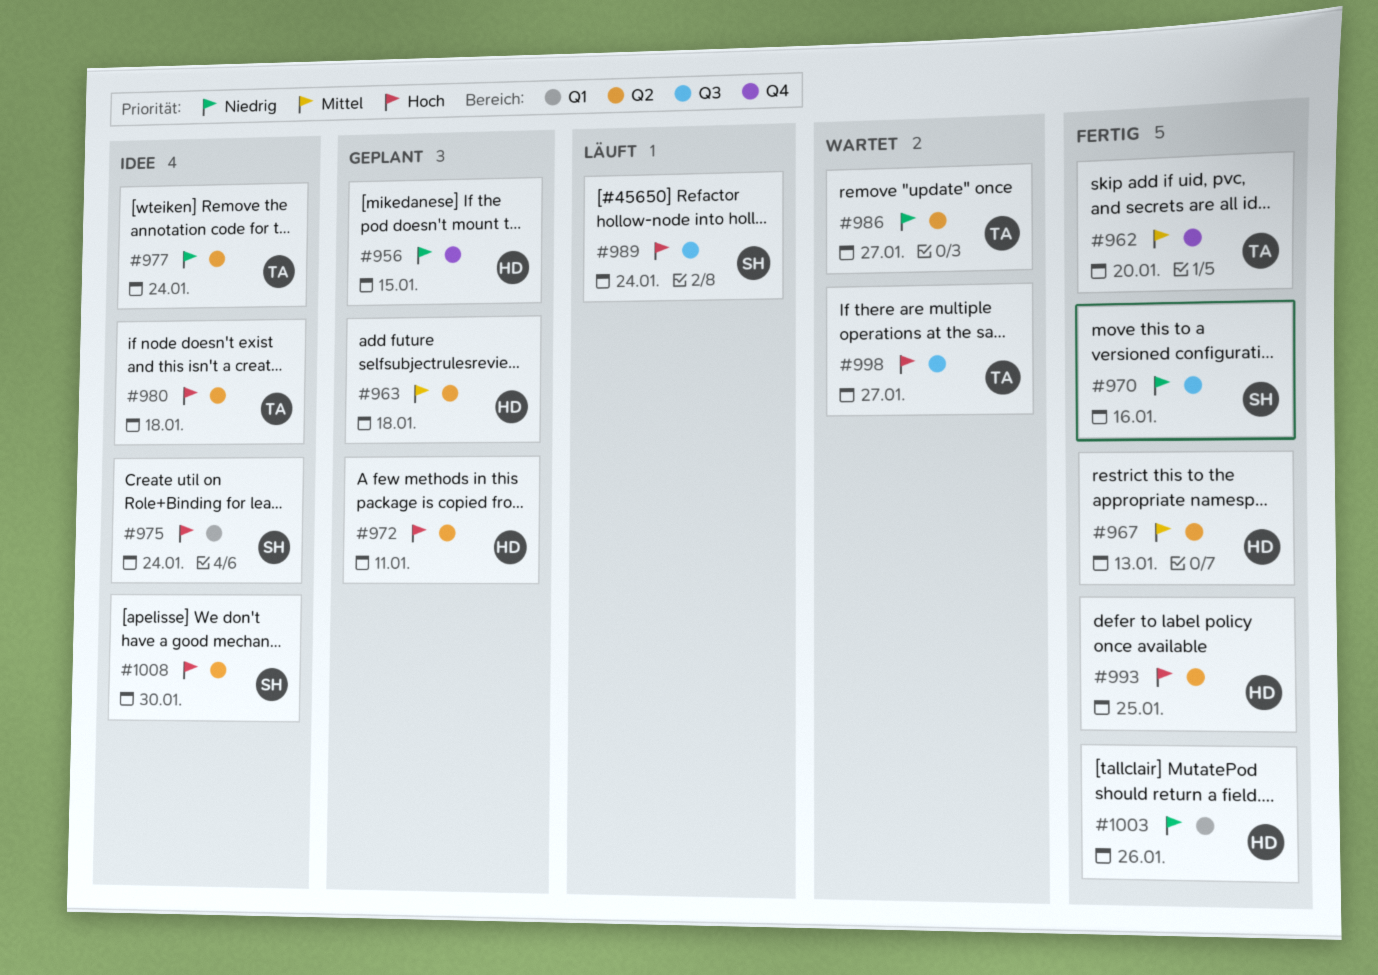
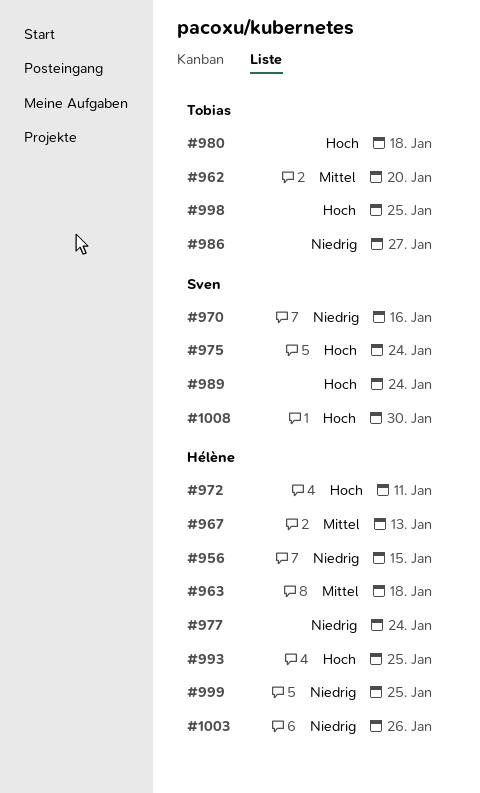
#977, owner: Tobias -> Hélène
#998, due: Jan 27 -> Jan 25
#999: none -> present

